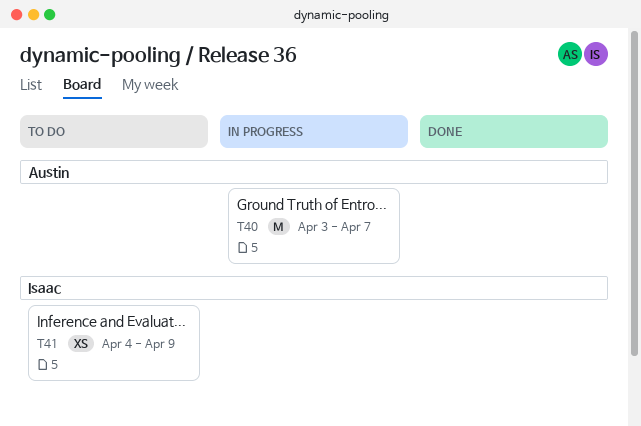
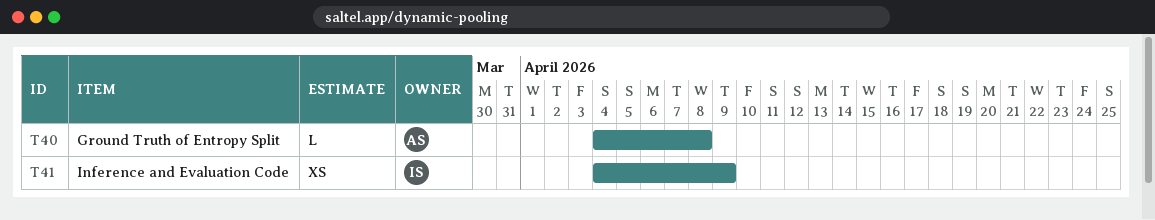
T40, estimate: M -> L
T40, start: Apr 3 -> Apr 4
T40, due: Apr 7 -> Apr 8

